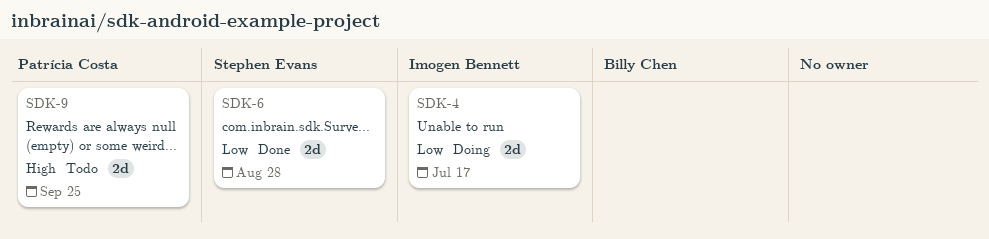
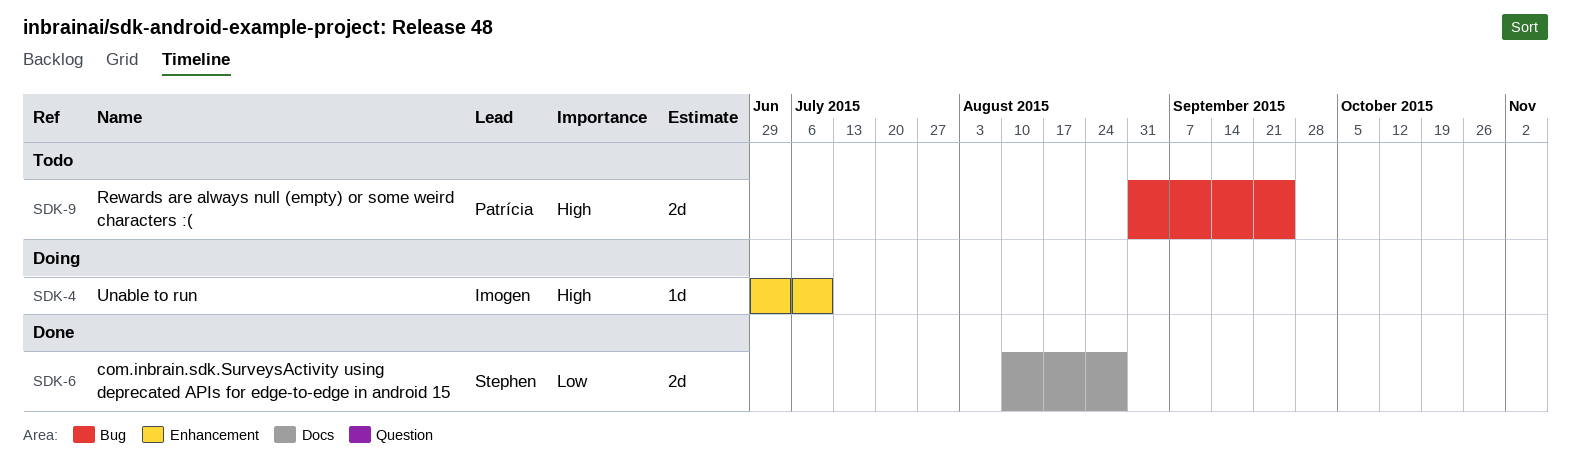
SDK-4, priority: Low -> High
SDK-4, estimate: 2d -> 1d
SDK-4, due: Jul 17 -> Jul 10

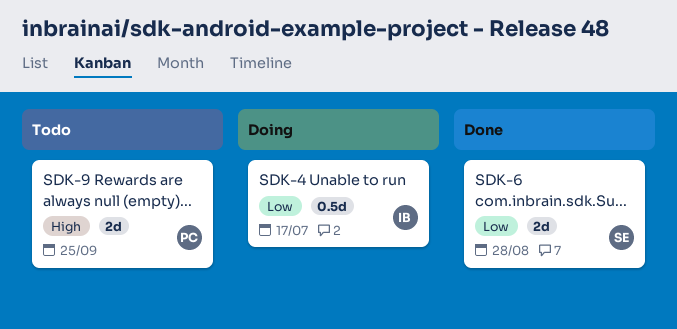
SDK-4, priority: High -> Low
SDK-4, estimate: 1d -> 0.5d
SDK-4, due: Jul 10 -> Jul 17

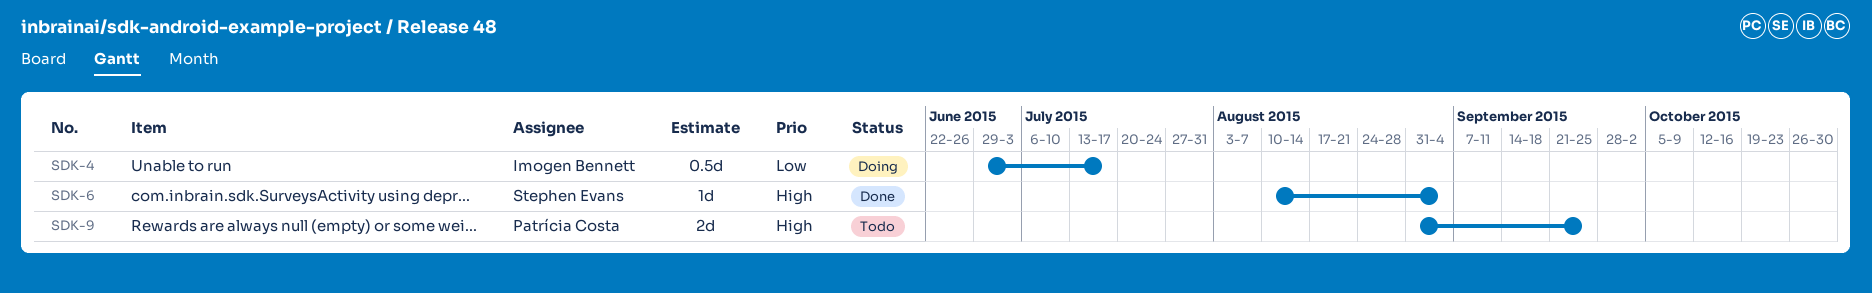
SDK-6, priority: Low -> High
SDK-6, estimate: 2d -> 1d
SDK-6, due: Aug 28 -> Sep 4

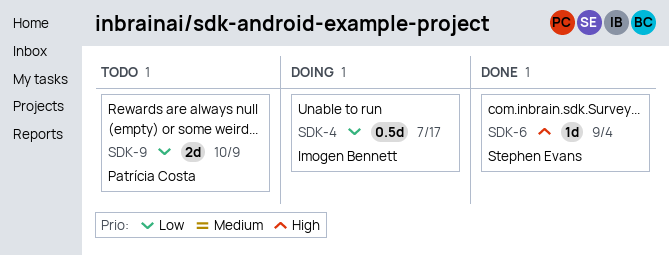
SDK-9, priority: High -> Low
SDK-9, due: Sep 25 -> Oct 9

